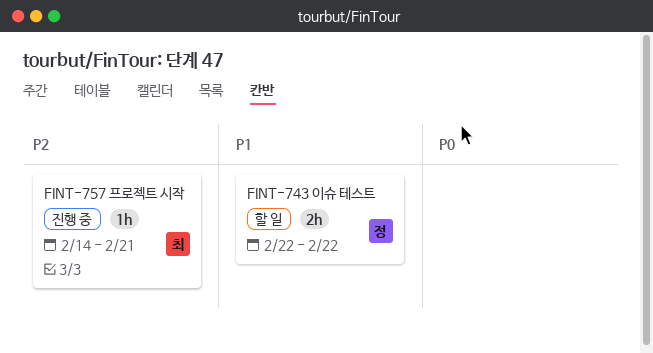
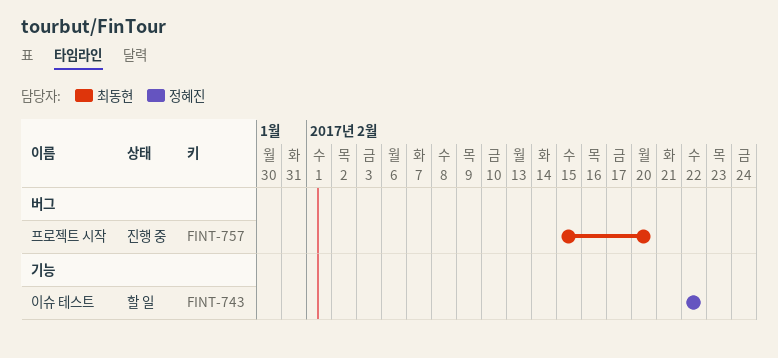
FINT-757, start: Feb 14 -> Feb 15
FINT-757, due: Feb 21 -> Feb 20

